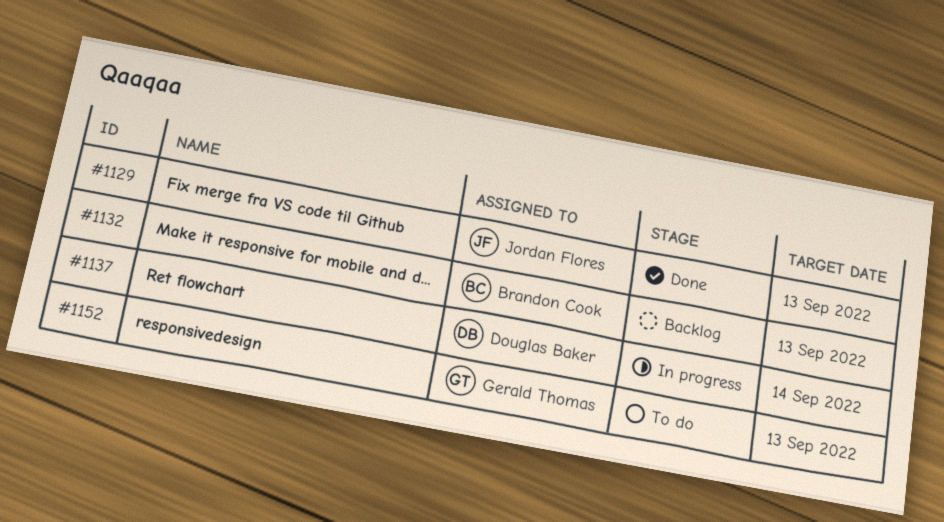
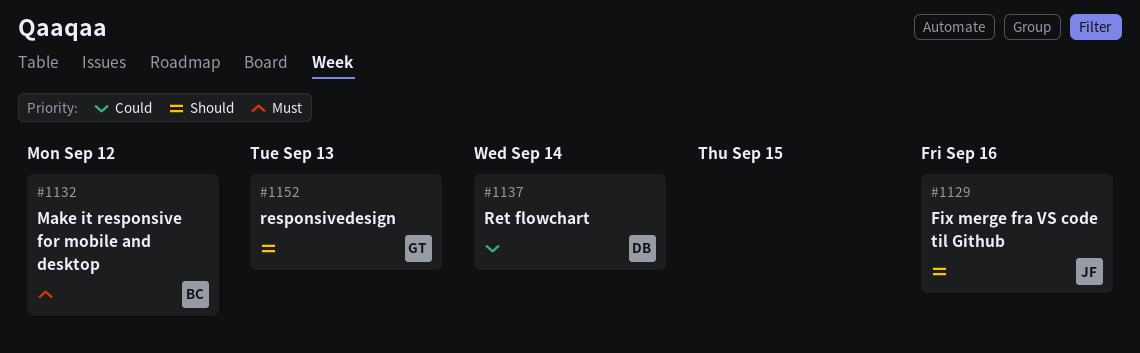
#1129, due: Sep 13 -> Sep 16
#1132, due: Sep 13 -> Sep 12

